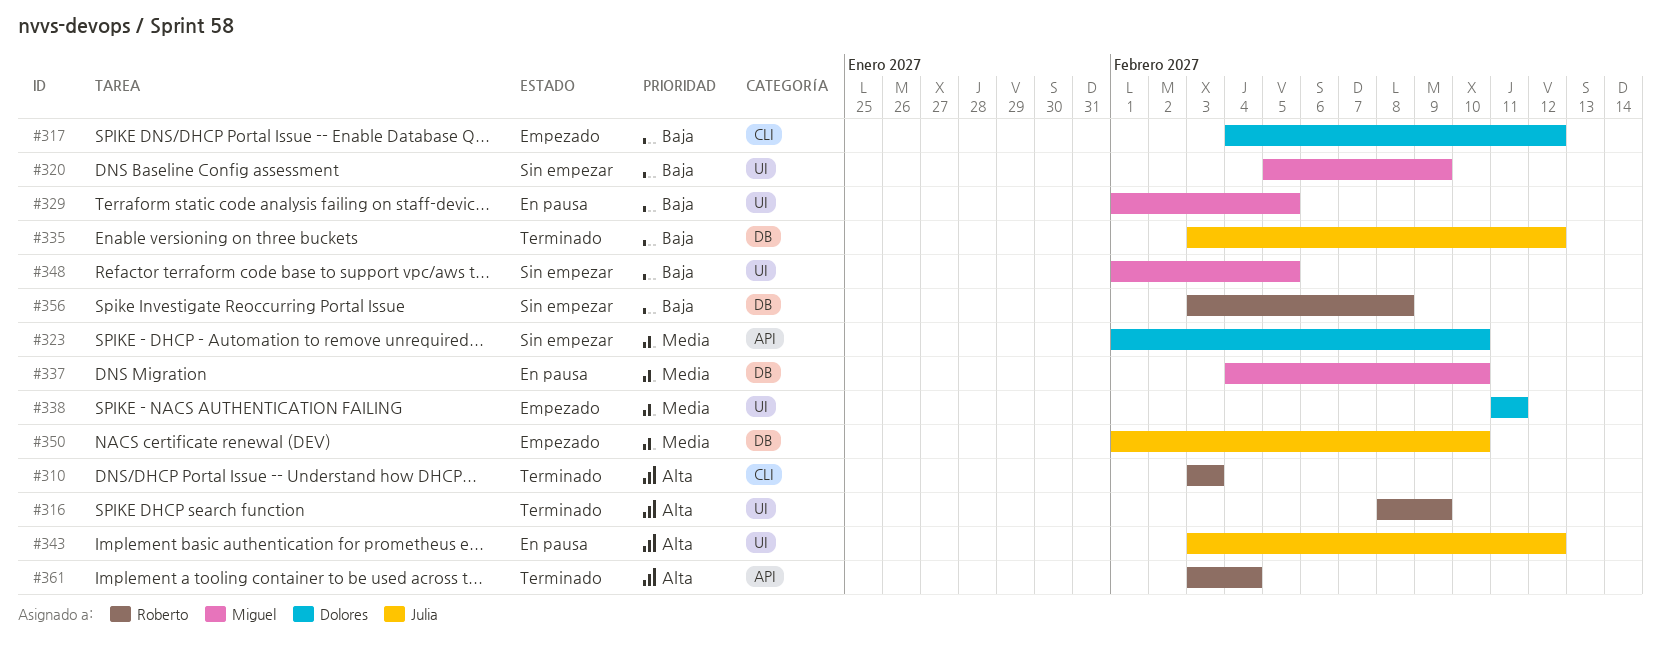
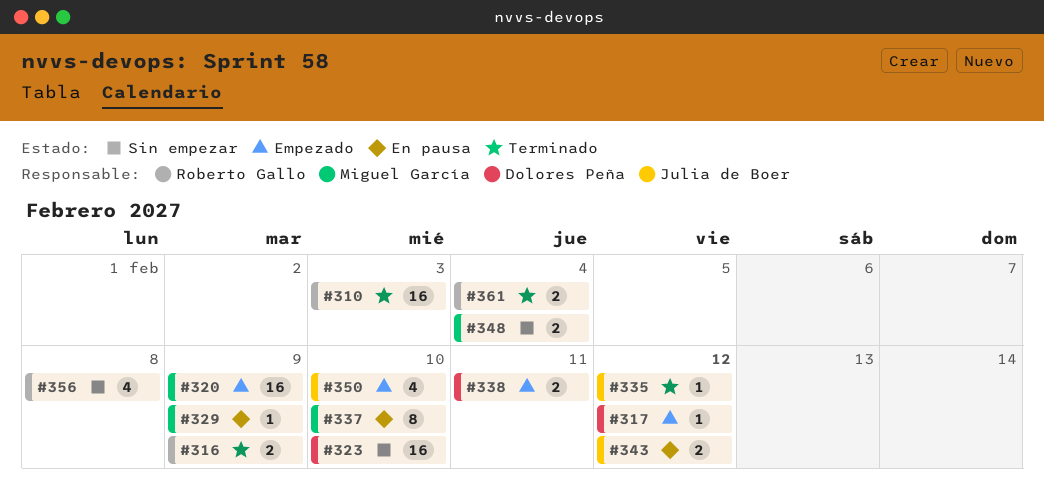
#320, status: Sin empezar -> Empezado
#329, due: Feb 5 -> Feb 9
#348, due: Feb 5 -> Feb 4

